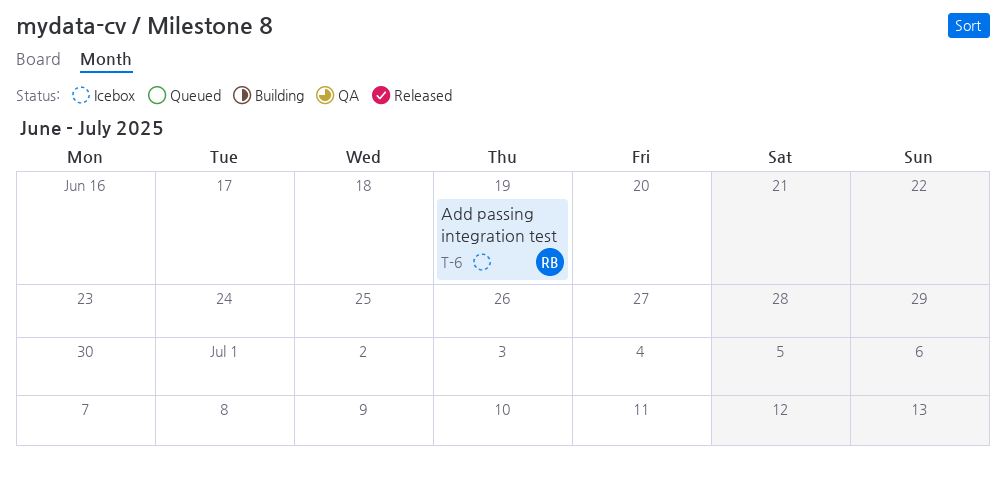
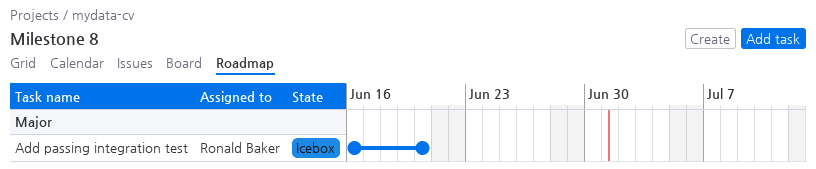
Add passing integration test, due: Jun 19 -> Jun 20

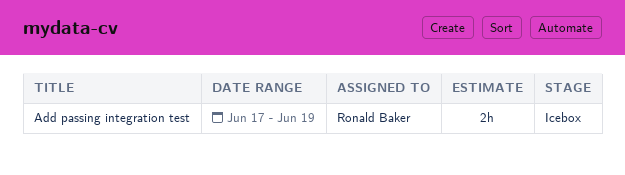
Add passing integration test, start: Jun 16 -> Jun 17
Add passing integration test, due: Jun 20 -> Jun 19

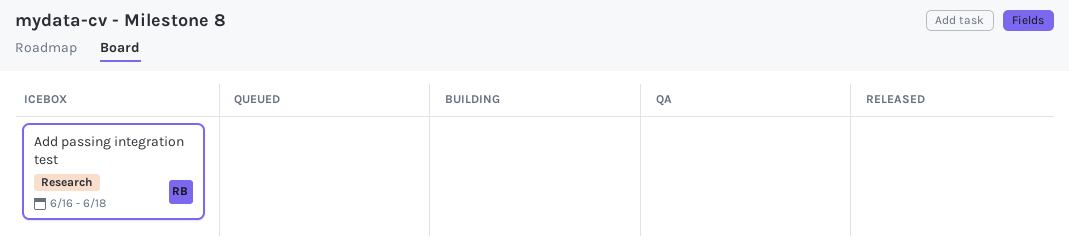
Add passing integration test, start: Jun 17 -> Jun 16
Add passing integration test, due: Jun 19 -> Jun 18

